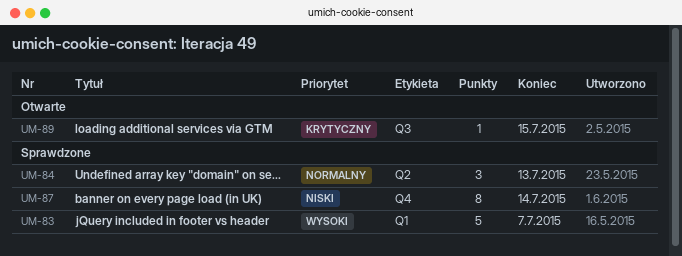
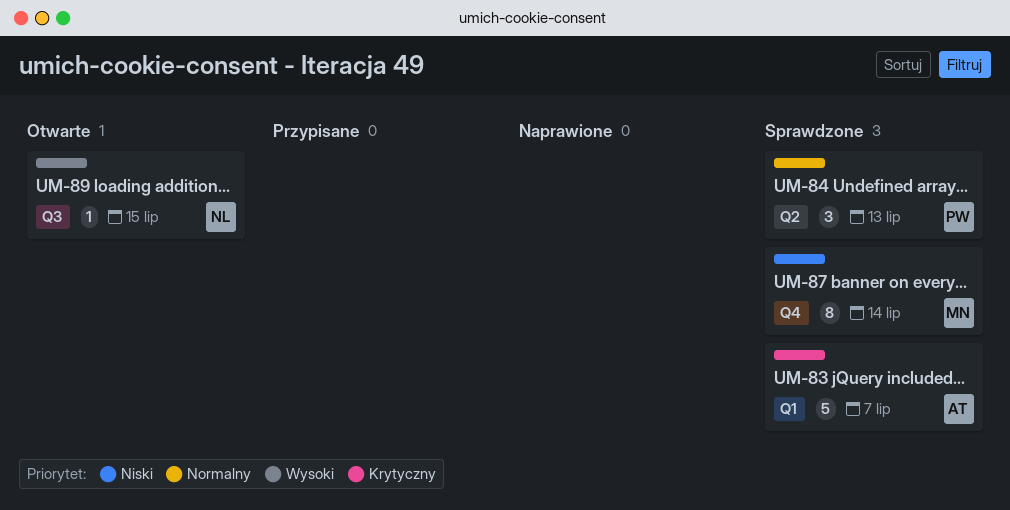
UM-83, priority: Wysoki -> Krytyczny
UM-89, priority: Krytyczny -> Wysoki

